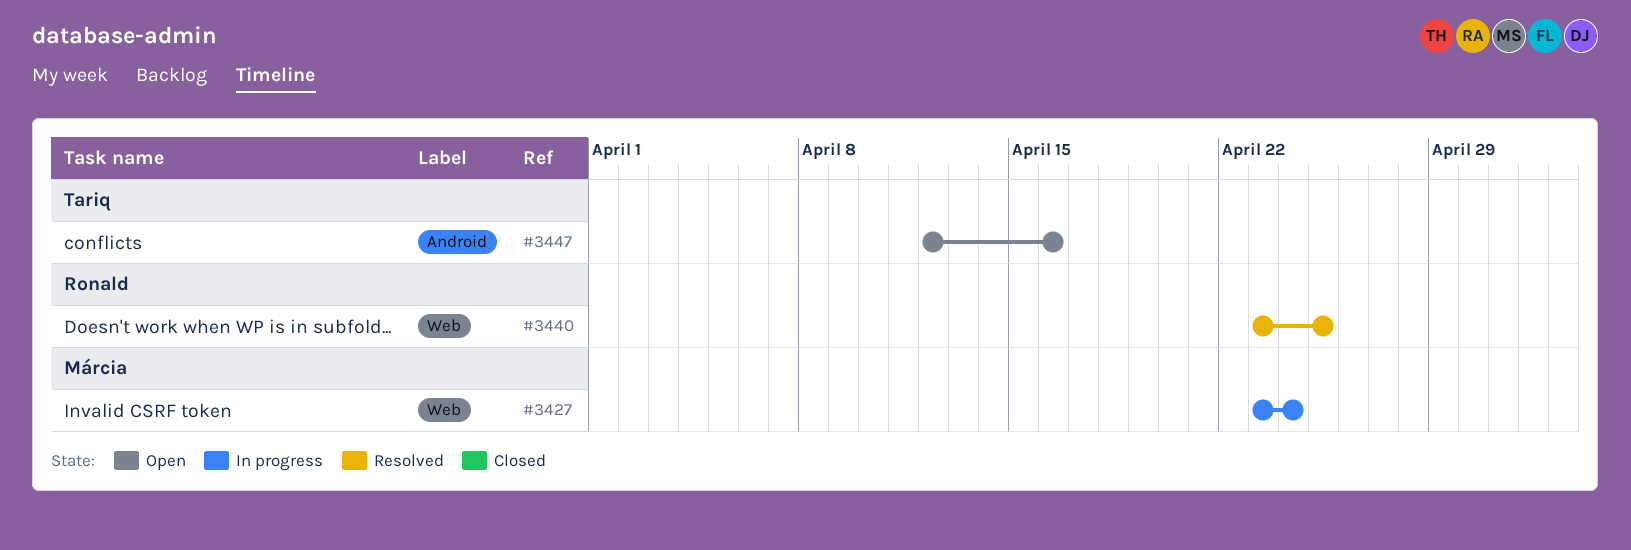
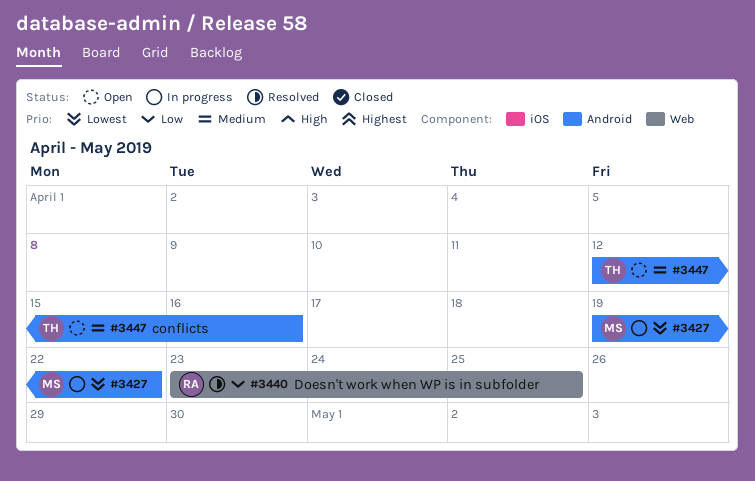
#3427, label: Web -> Android
#3427, start: Apr 23 -> Apr 19
#3427, due: Apr 24 -> Apr 22

